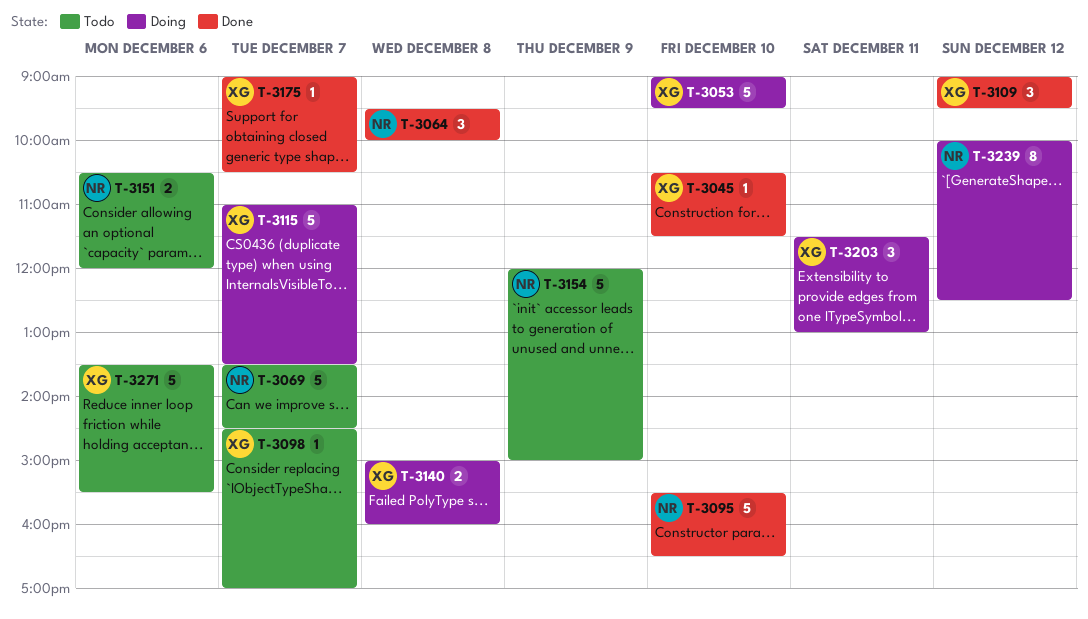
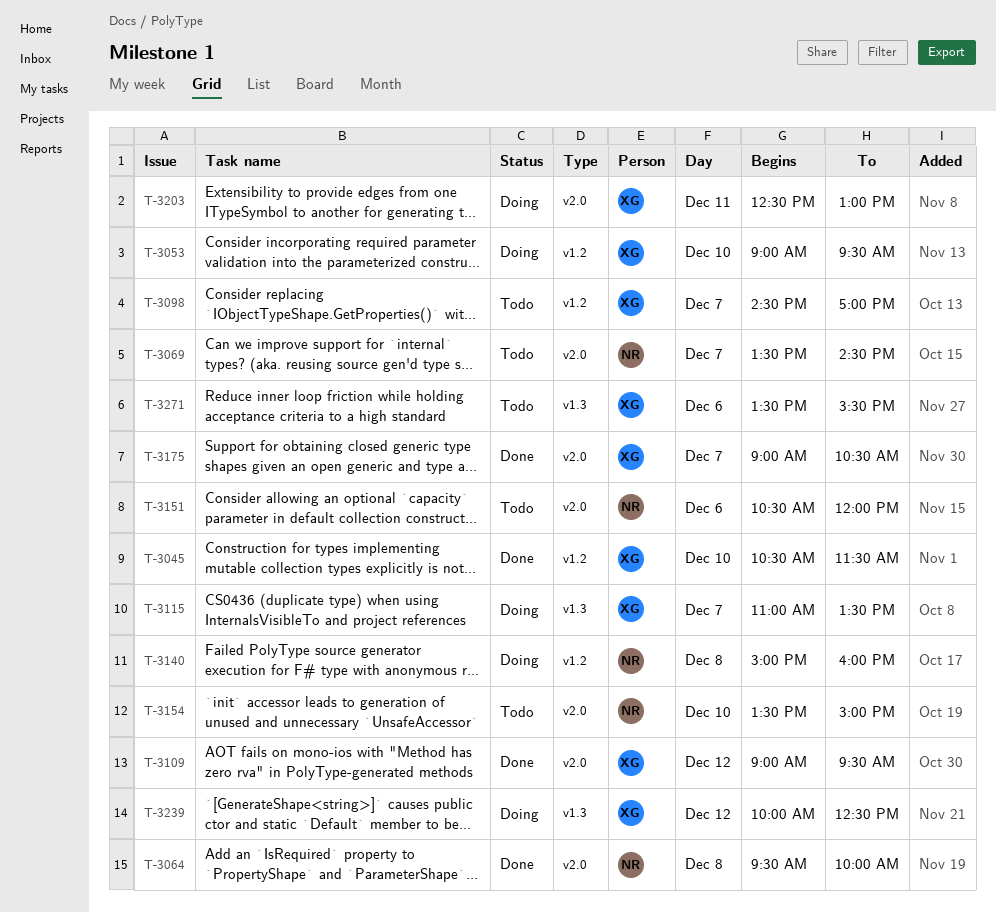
T-3095: present -> none
T-3140, owner: XG -> NR
T-3154, day: Dec 9 -> Dec 10
T-3154, begins: 12:00 -> 13:30
T-3203, begins: 11:30 -> 12:30
T-3239, owner: NR -> XG

